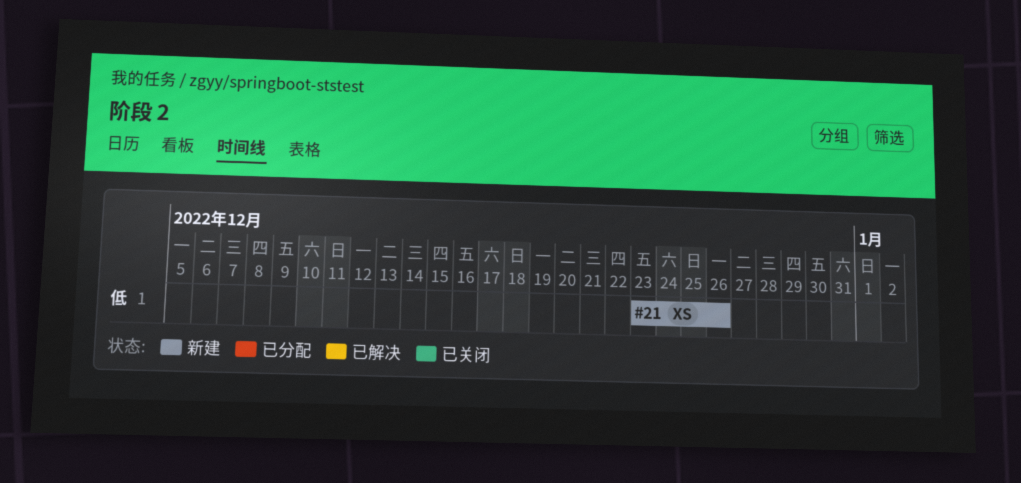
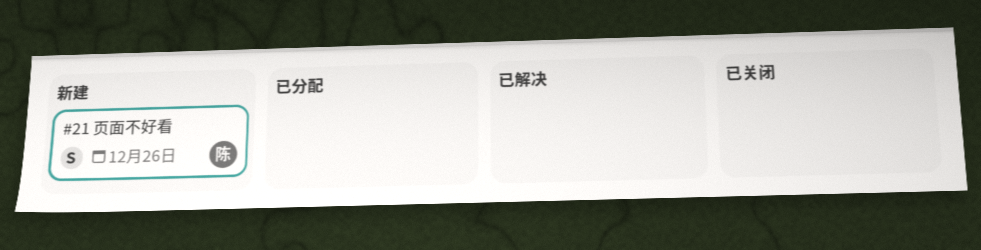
#21, estimate: XS -> S

